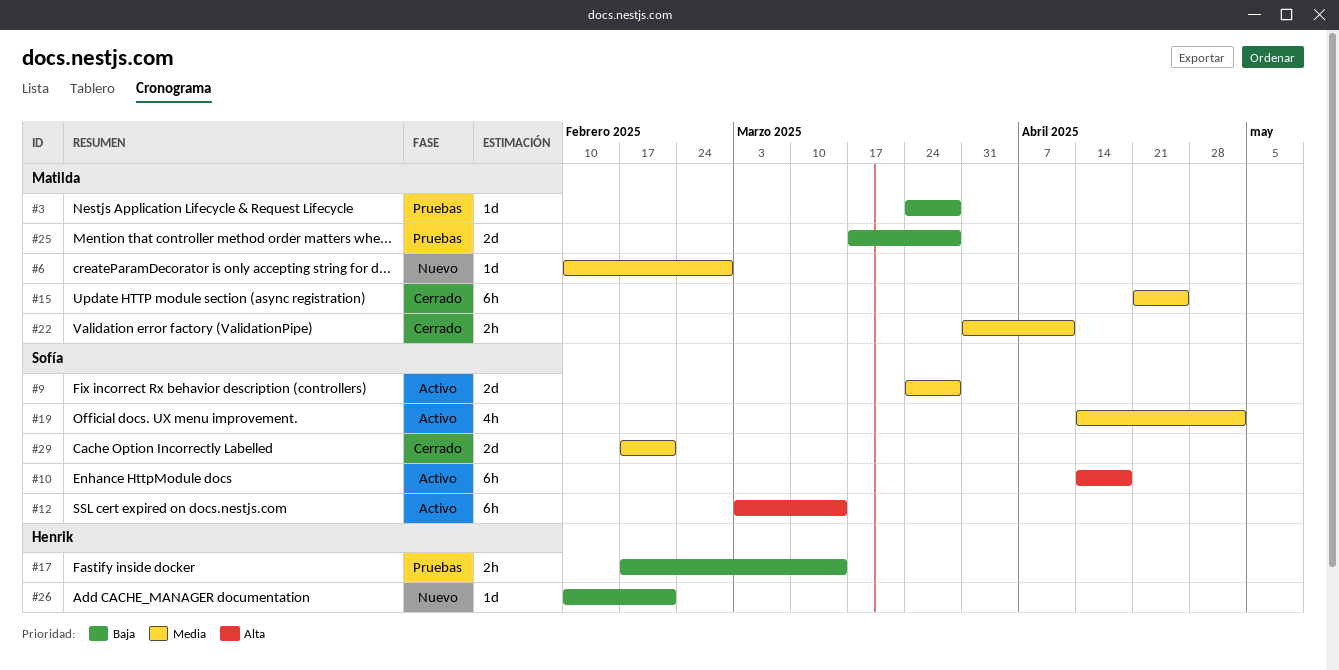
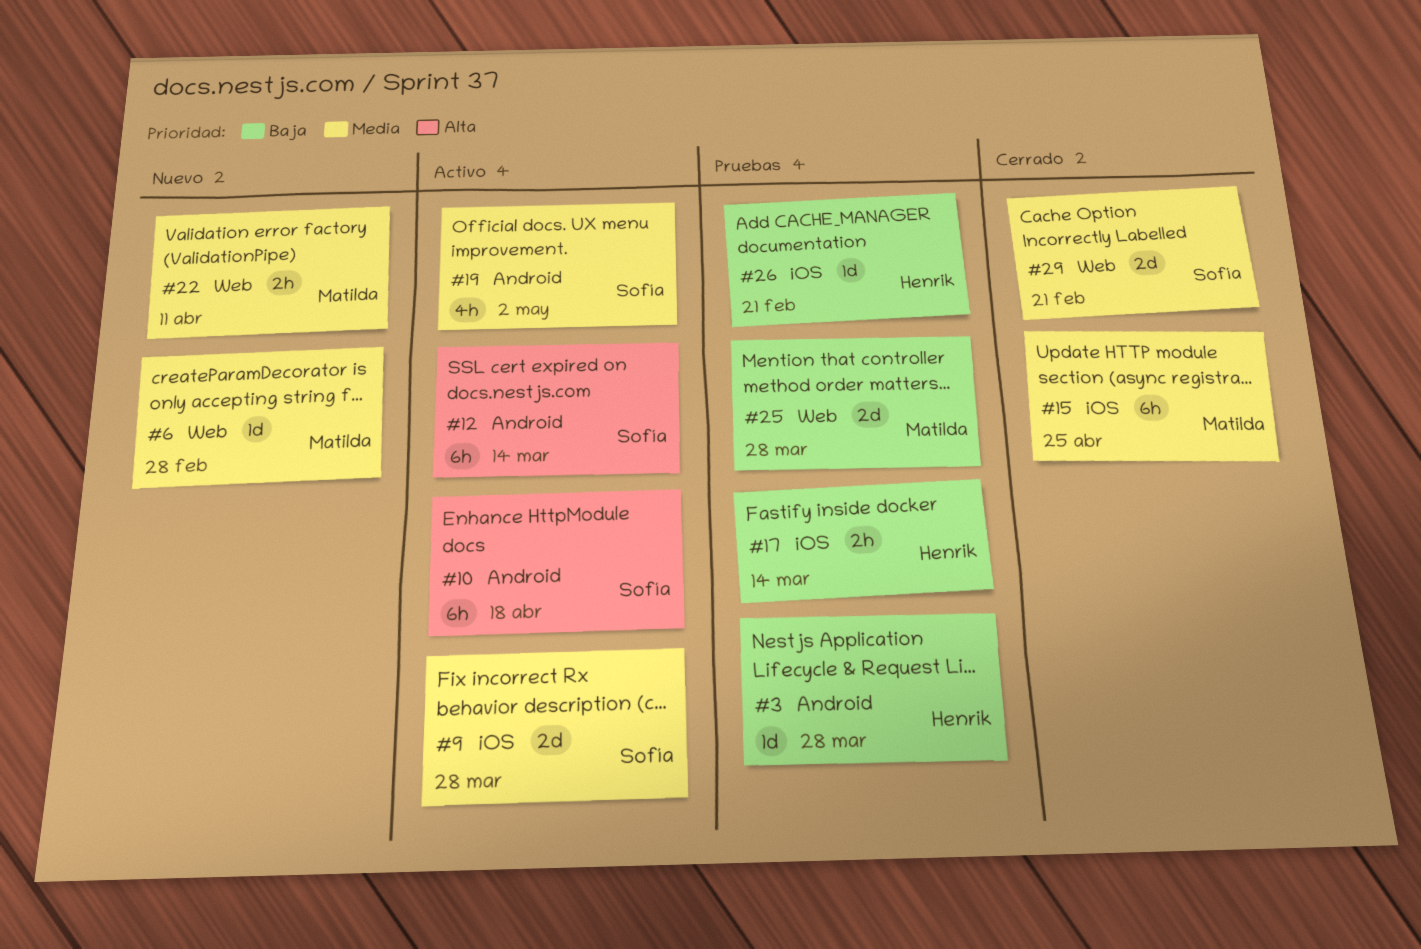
#3, owner: Matilda -> Henrik
#22, status: Cerrado -> Nuevo
#26, status: Nuevo -> Pruebas

